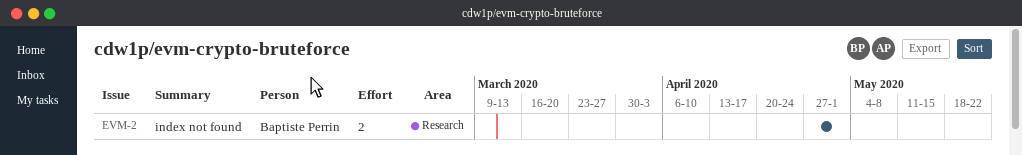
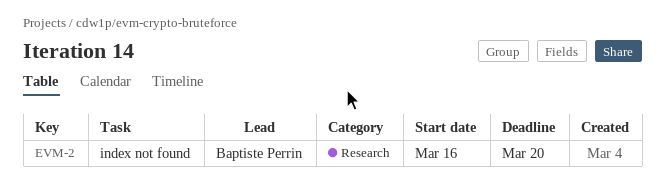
EVM-2, start: Apr 27 -> Mar 16
EVM-2, due: May 1 -> Mar 20

